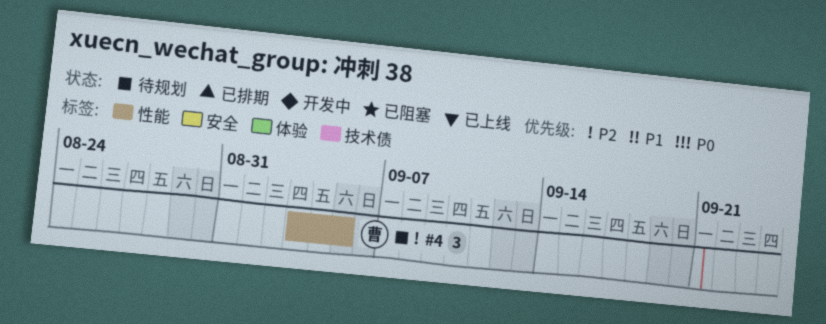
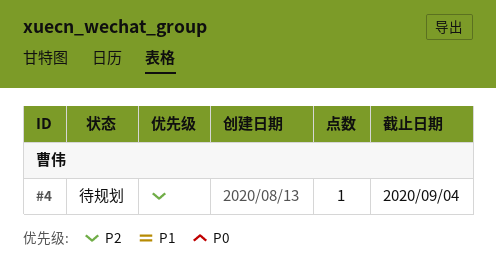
#4, estimate: 3 -> 1
#4, due: Sep 5 -> Sep 4

